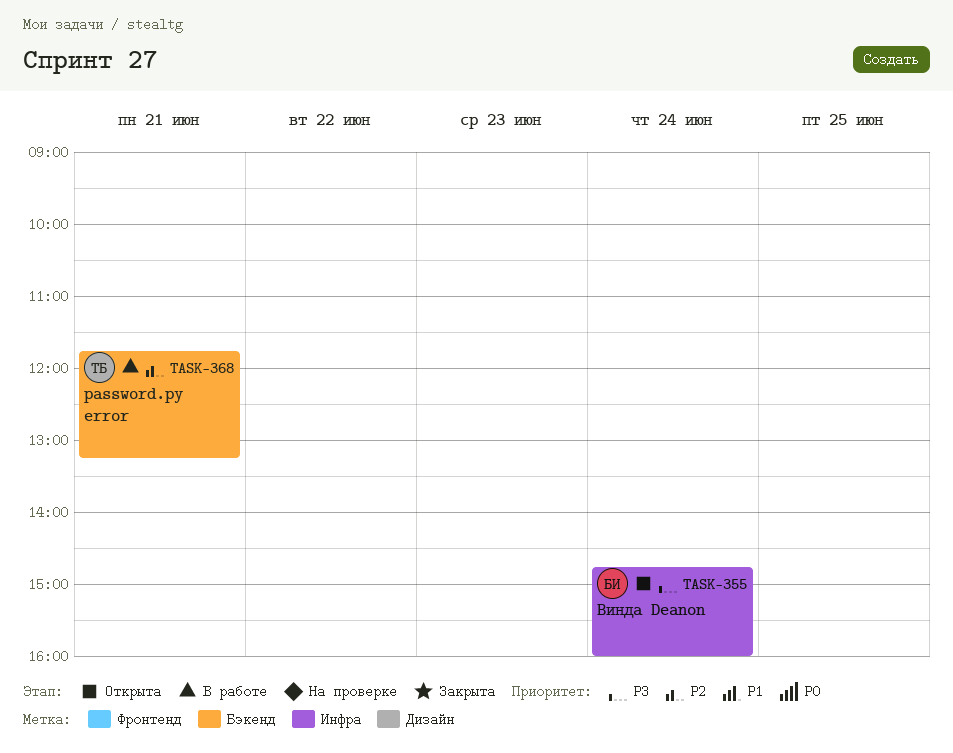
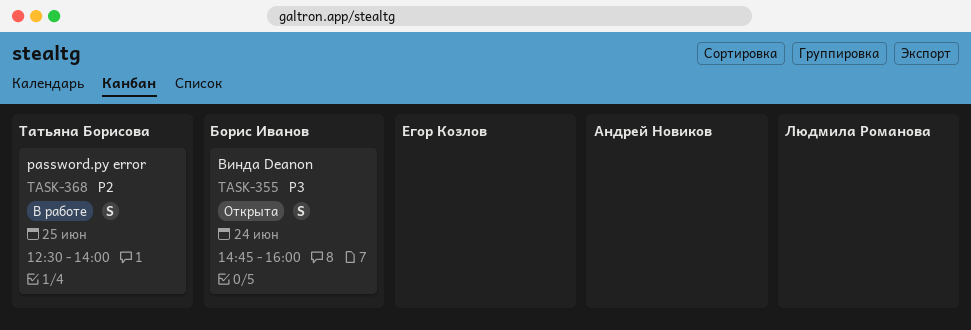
TASK-368, day: Jun 21 -> Jun 25
TASK-368, begins: 11:45 -> 12:30
TASK-368, ends: 13:15 -> 14:00

